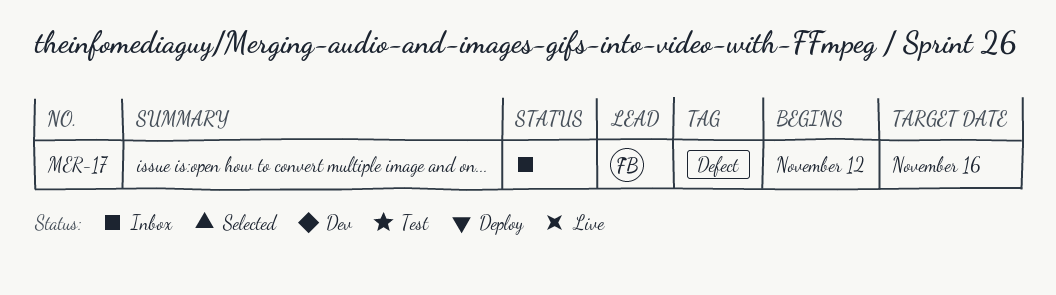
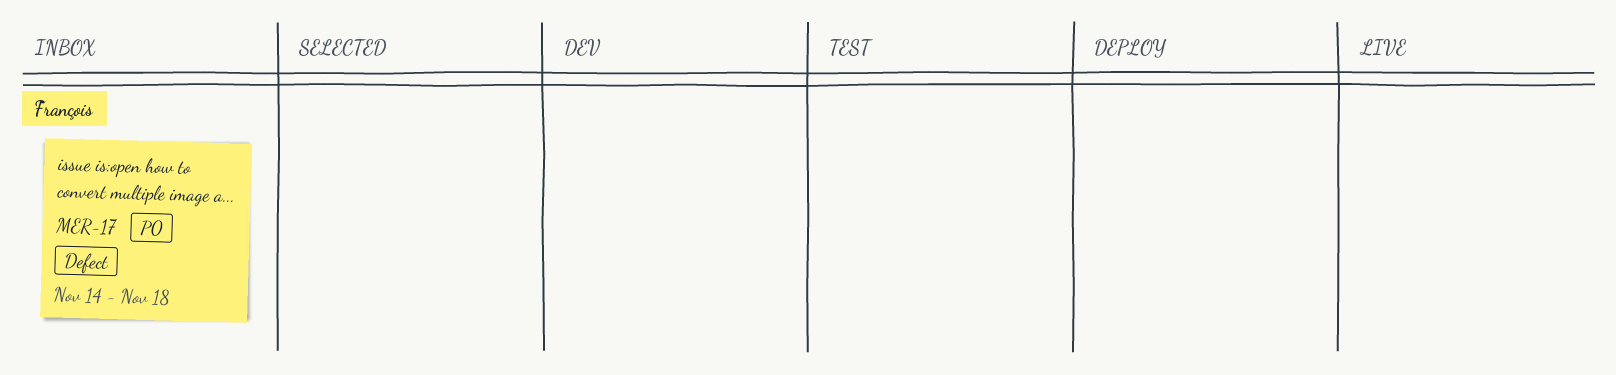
MER-17, start: Nov 12 -> Nov 14
MER-17, due: Nov 16 -> Nov 18

